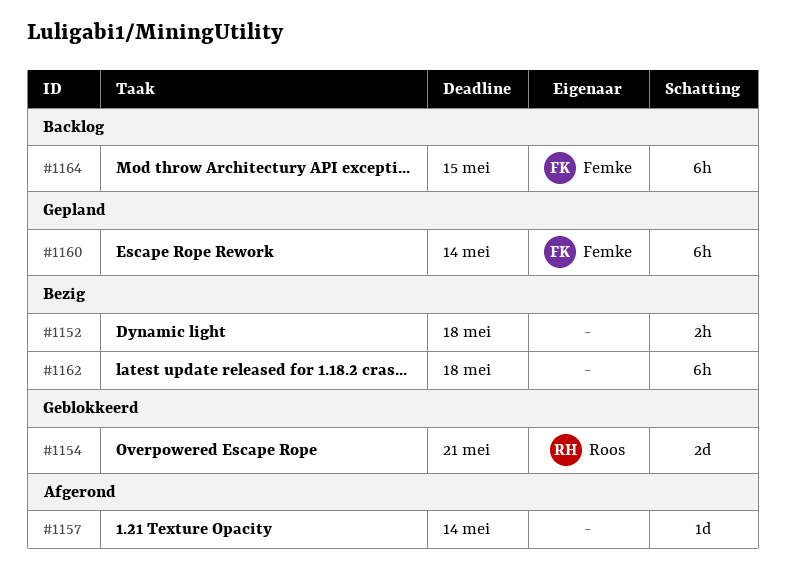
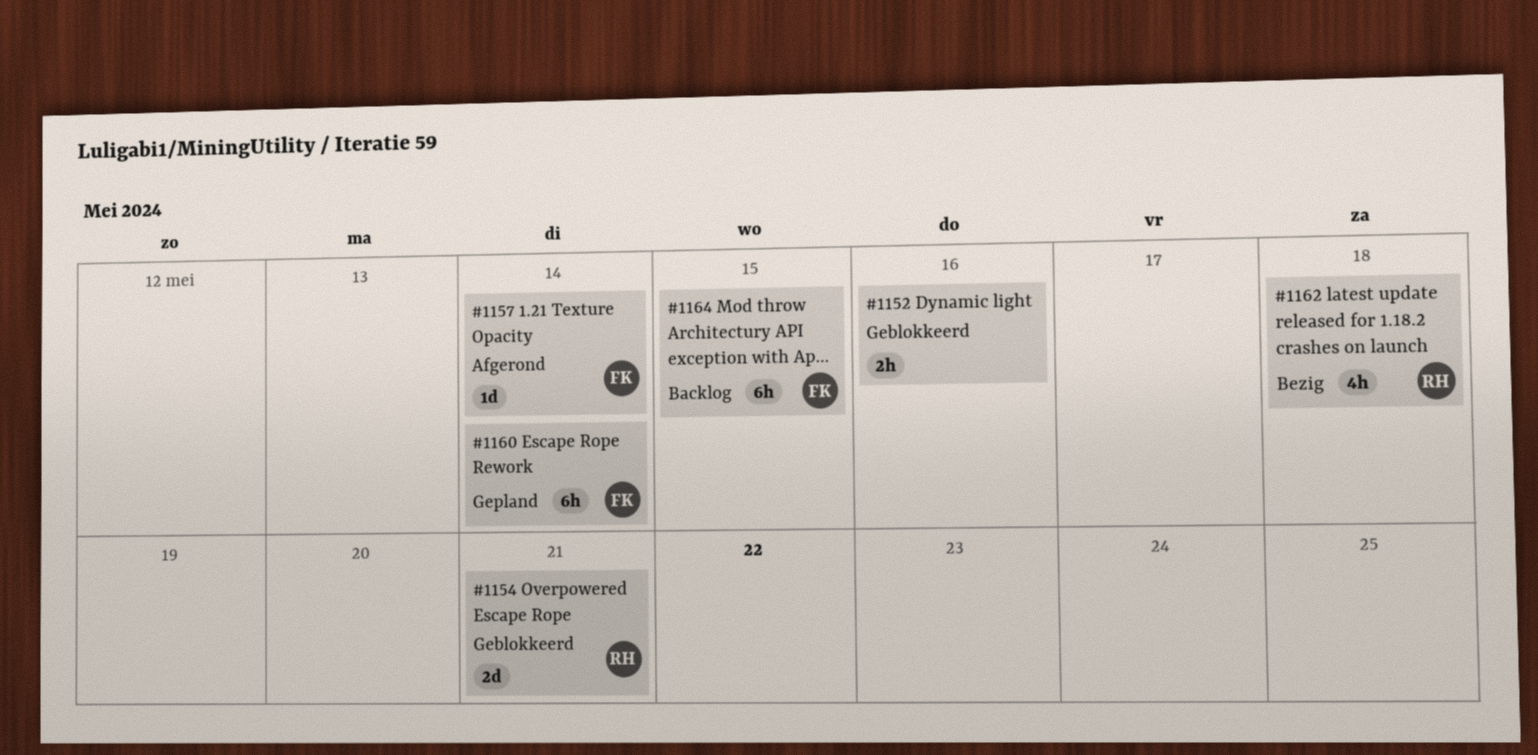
#1152, status: Bezig -> Geblokkeerd
#1152, due: May 18 -> May 16
#1157, owner: none -> Femke
#1162, owner: none -> Roos
#1162, estimate: 6h -> 4h

